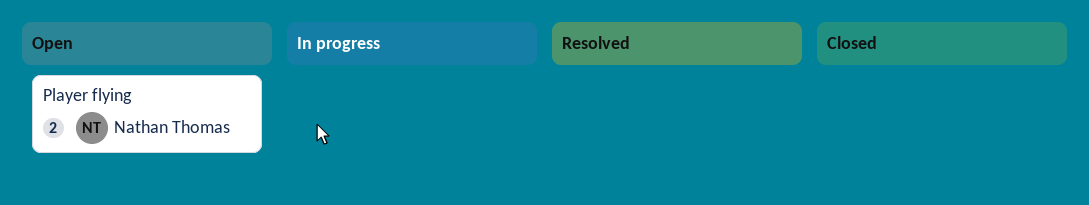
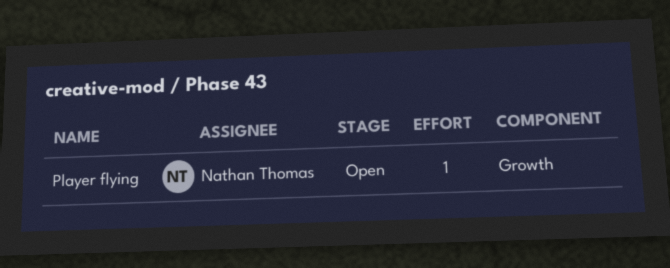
Player flying, estimate: 2 -> 1

